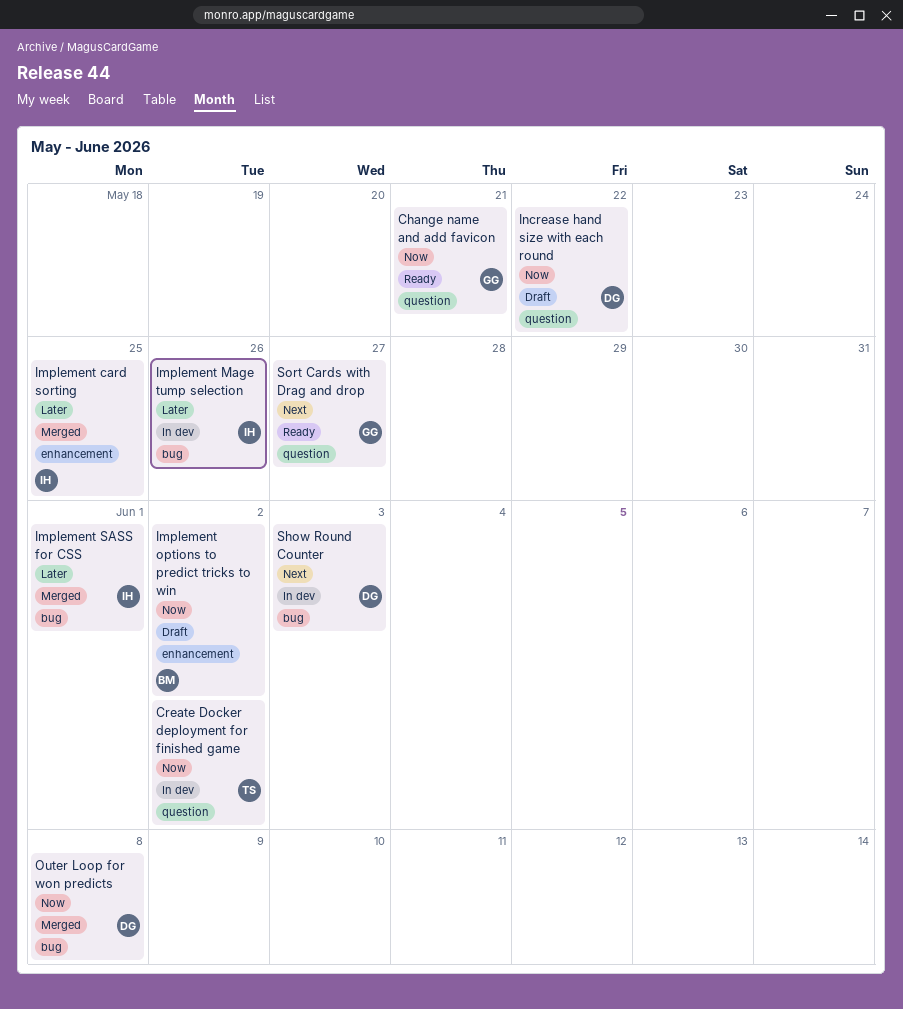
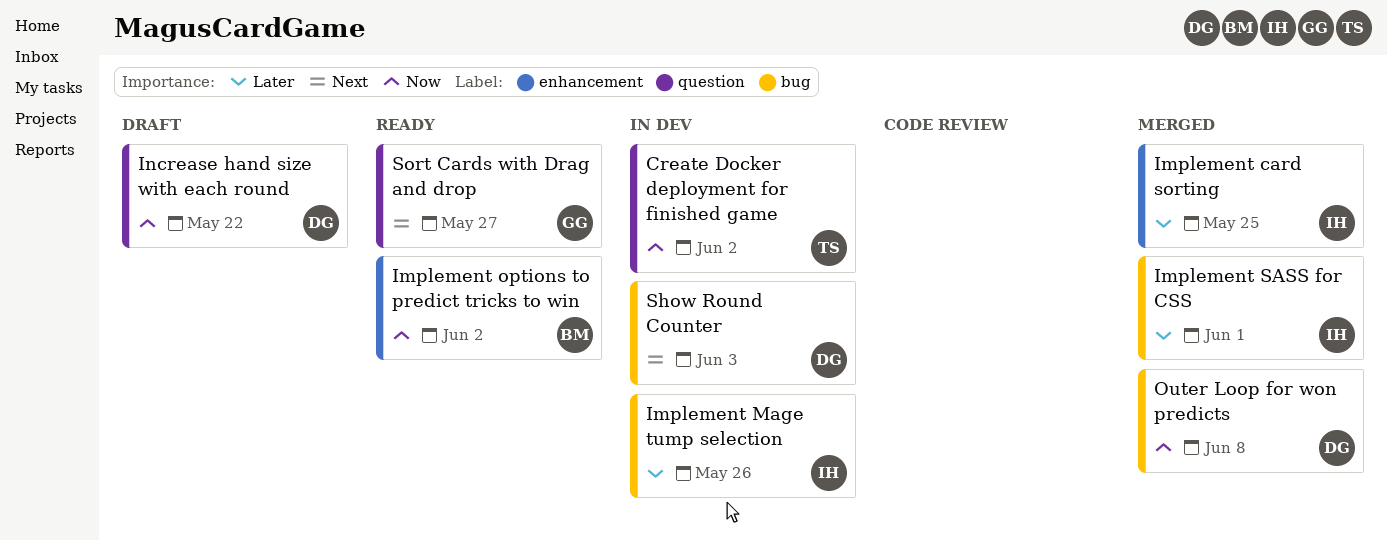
Change name and add favicon: present -> none
Implement options to predict tricks to win, status: Draft -> Ready

